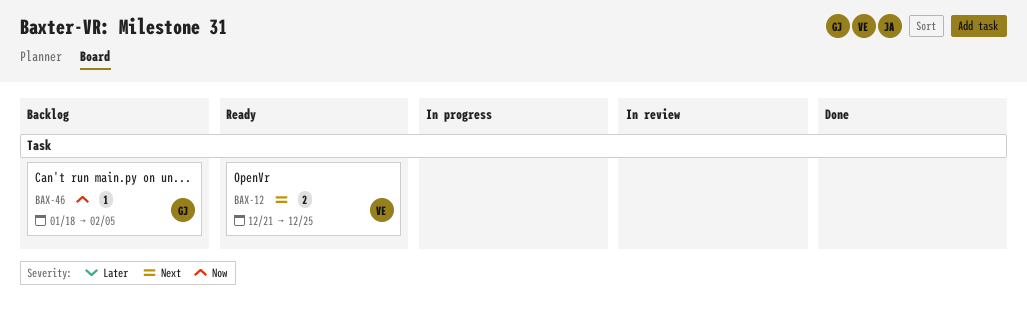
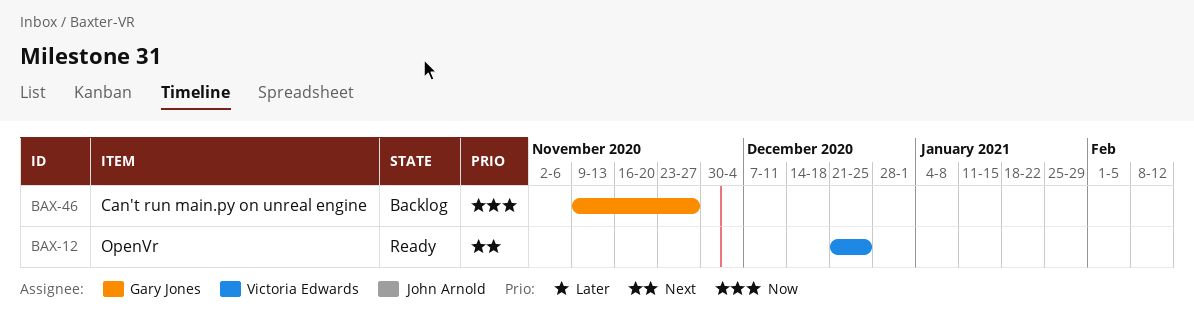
BAX-46, start: Jan 18 -> Nov 9
BAX-46, due: Feb 5 -> Nov 27

